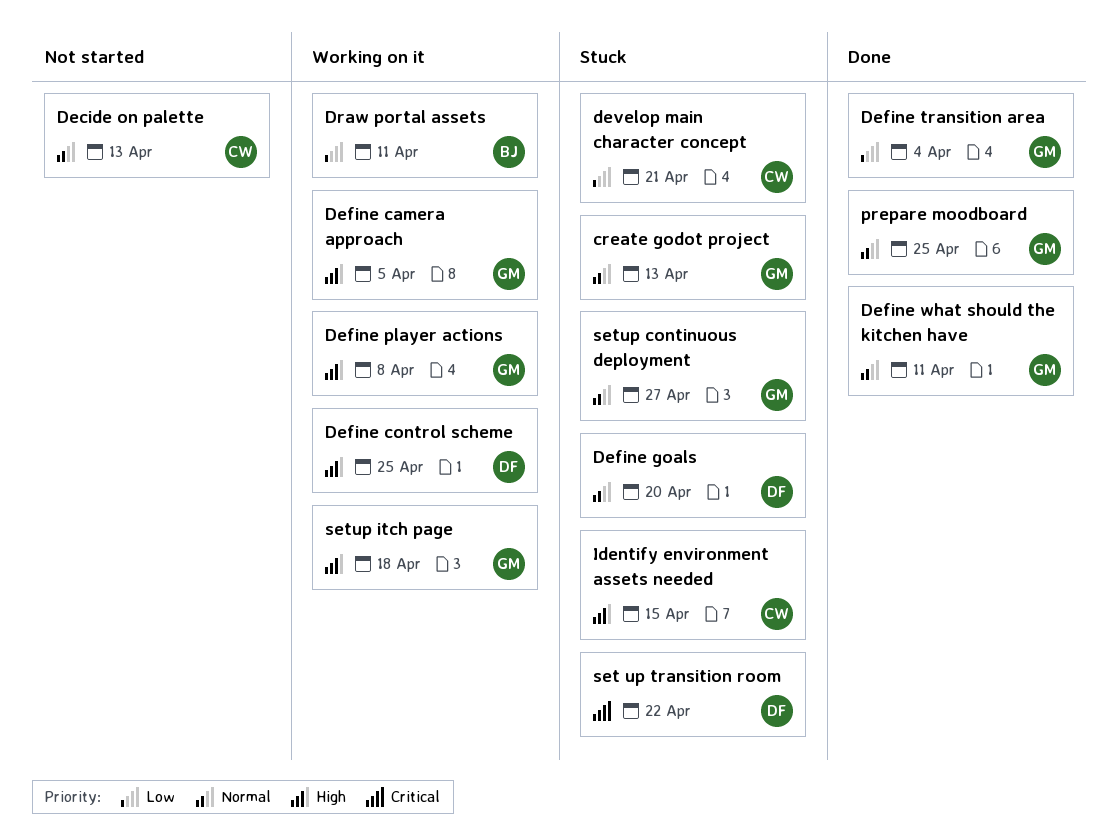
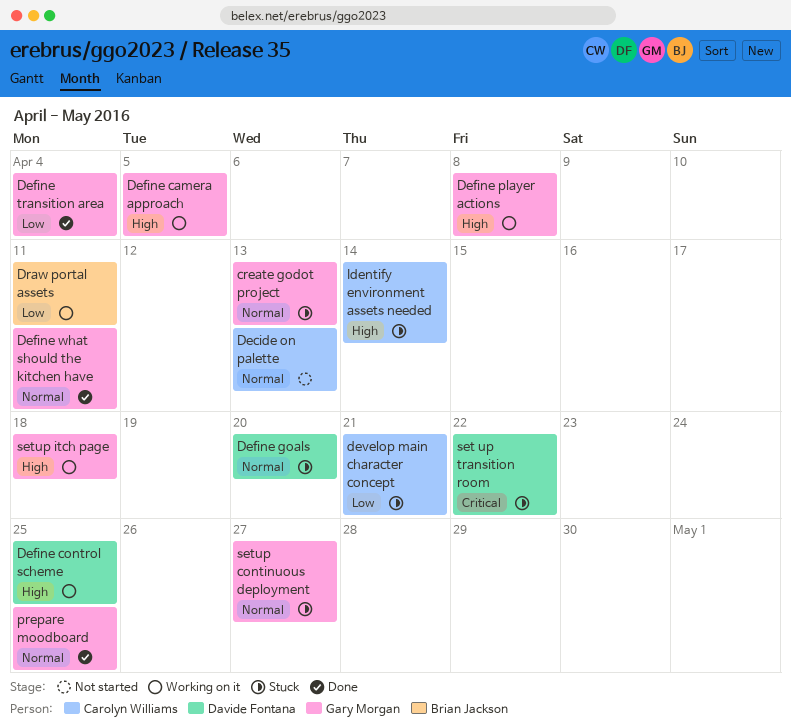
Identify environment assets needed, due: Apr 15 -> Apr 14

